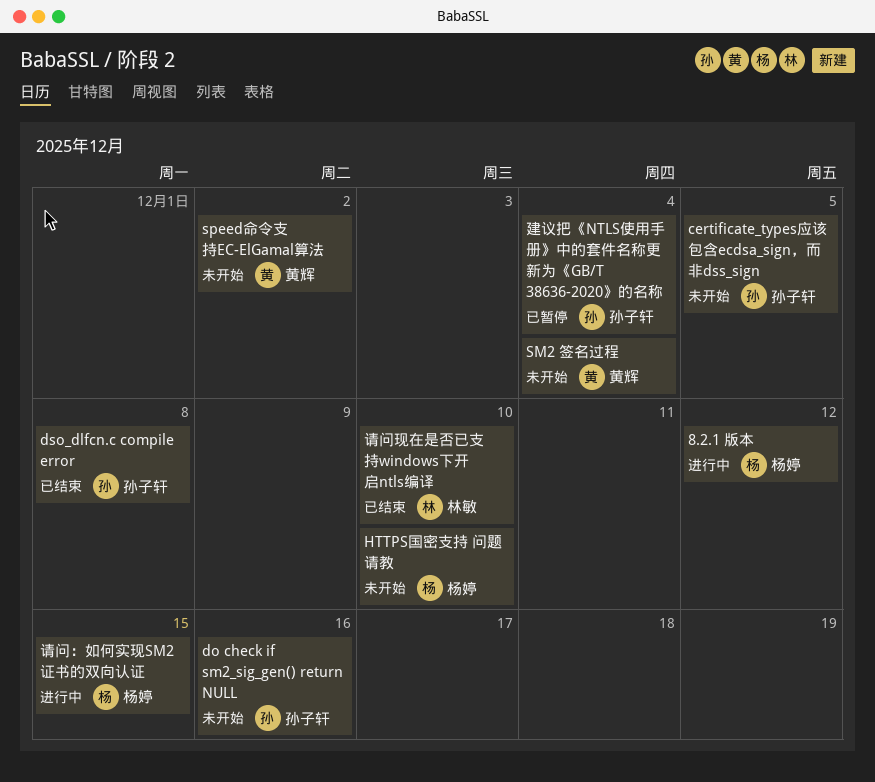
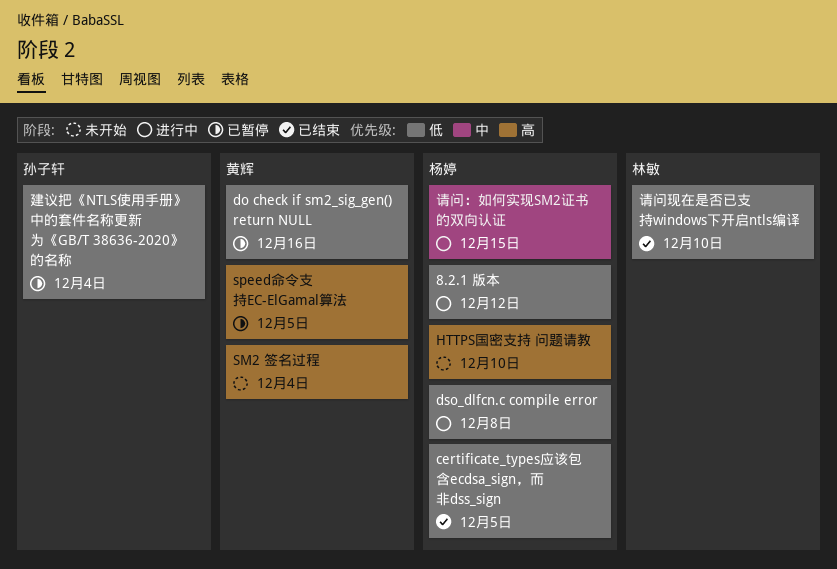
certificate_types应该包含ecdsa_sign，而非dss_sign, status: 未开始 -> 已结束
certificate_types应该包含ecdsa_sign，而非dss_sign, owner: 孙子轩 -> 杨婷
do check if sm2_sig_gen() return NULL, status: 未开始 -> 已暂停
do check if sm2_sig_gen() return NULL, owner: 孙子轩 -> 黄辉
dso_dlfcn.c compile error, status: 已结束 -> 进行中
dso_dlfcn.c compile error, owner: 孙子轩 -> 杨婷
speed命令支持EC-ElGamal算法, status: 未开始 -> 已暂停
speed命令支持EC-ElGamal算法, due: Dec 2 -> Dec 5

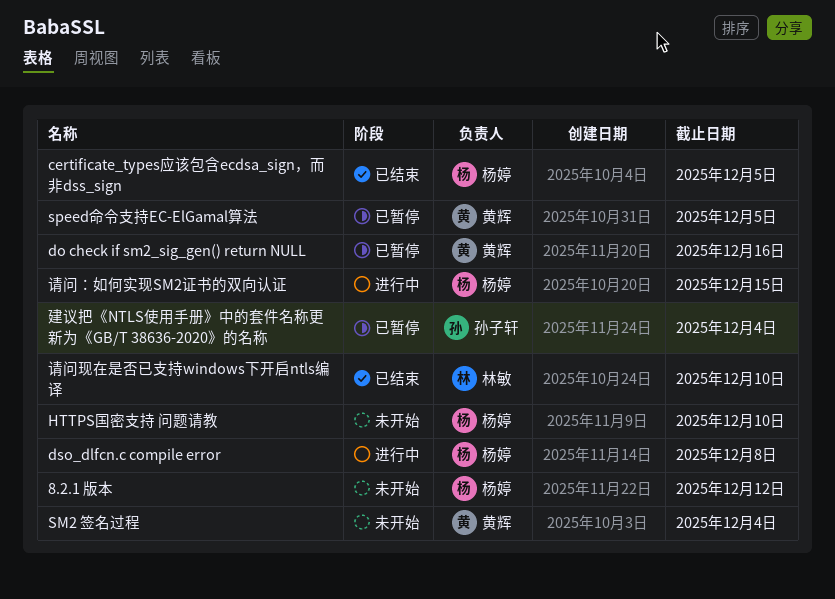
8.2.1 版本, status: 进行中 -> 未开始

